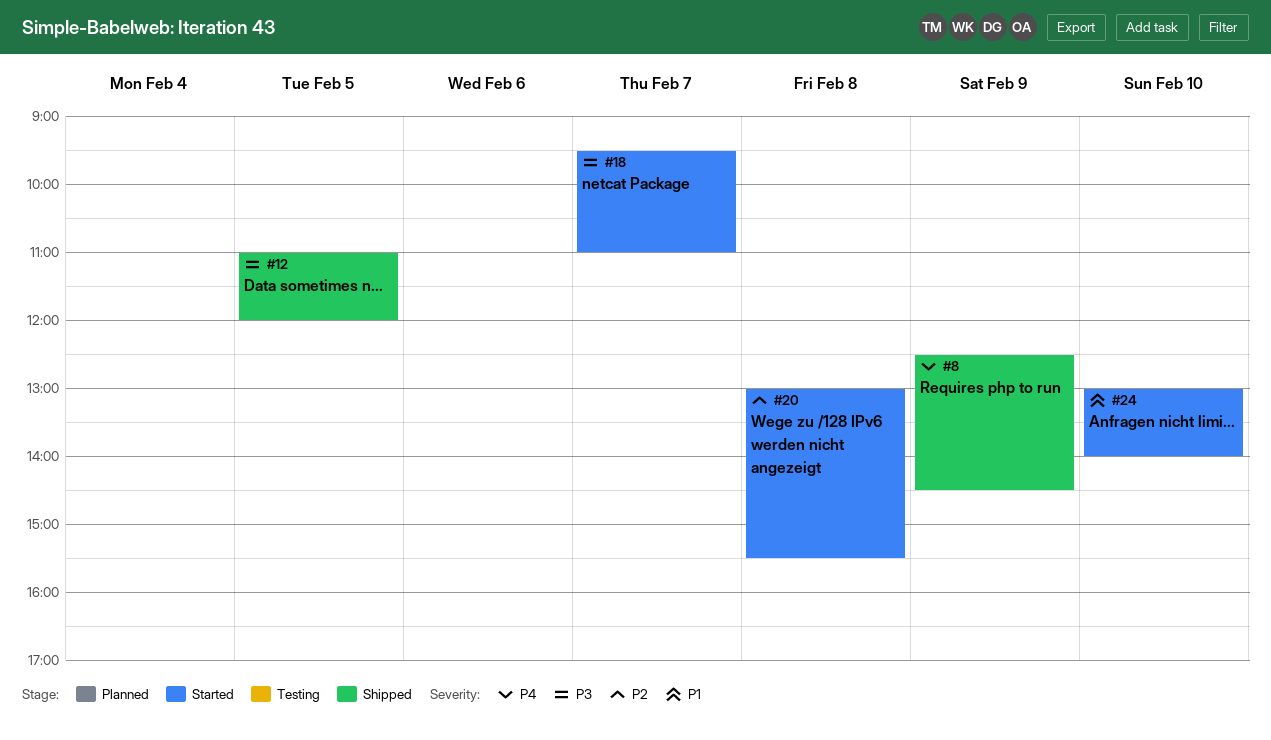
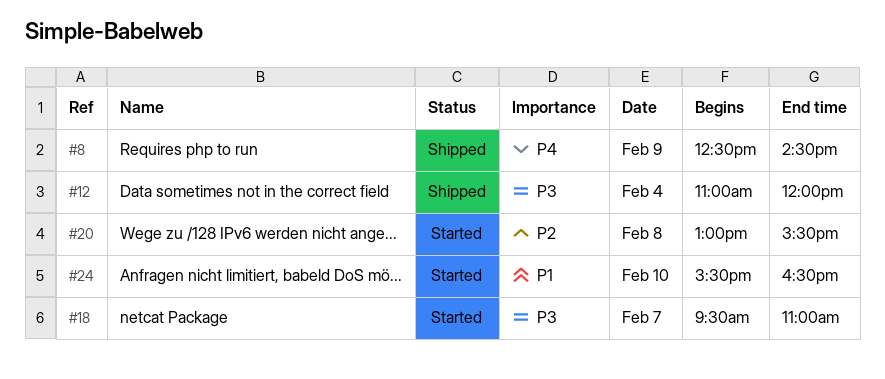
#12, day: Feb 5 -> Feb 4
#24, begins: 13:00 -> 15:30
#24, ends: 14:00 -> 16:30

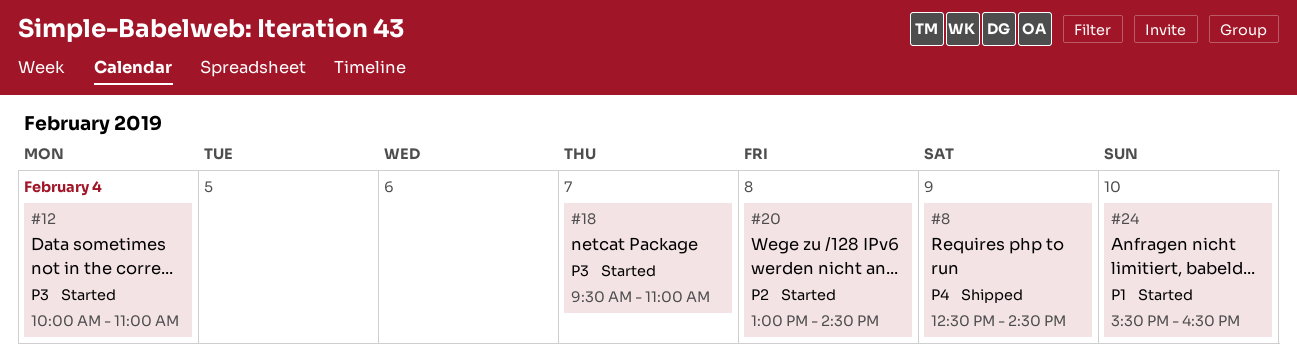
#12, status: Shipped -> Started
#12, begins: 11:00 -> 10:00
#12, ends: 12:00 -> 11:00
#20, ends: 15:30 -> 14:30

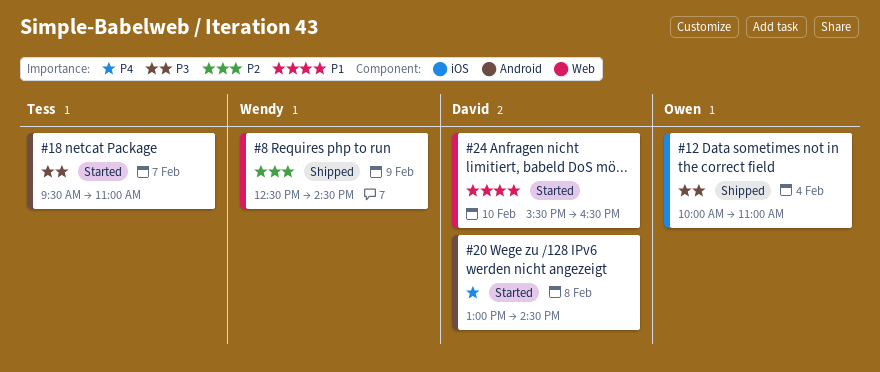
#8, priority: P4 -> P2
#12, status: Started -> Shipped
#20, priority: P2 -> P4

